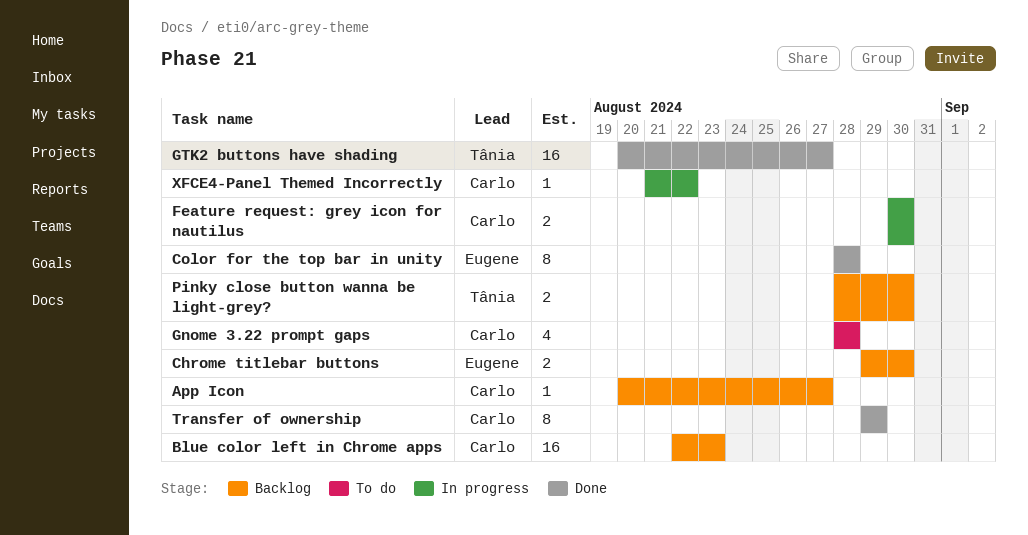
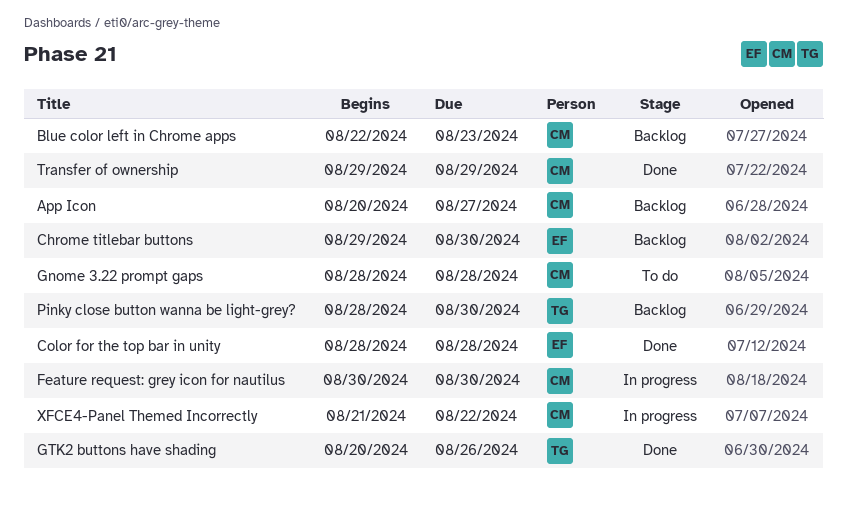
GTK2 buttons have shading, due: Aug 27 -> Aug 26

